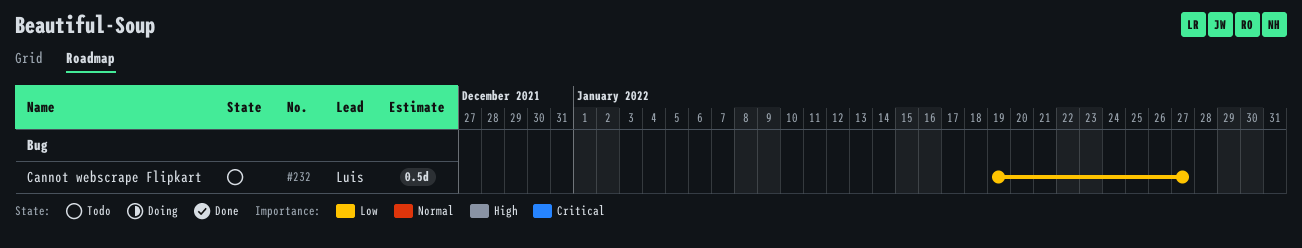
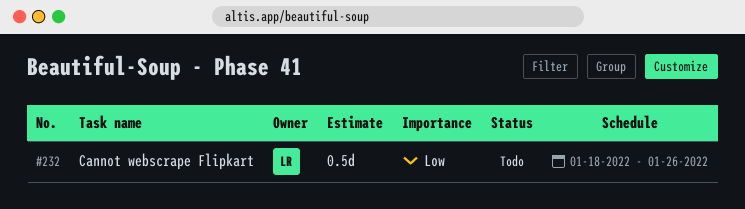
#232, start: Jan 19 -> Jan 18
#232, due: Jan 27 -> Jan 26

